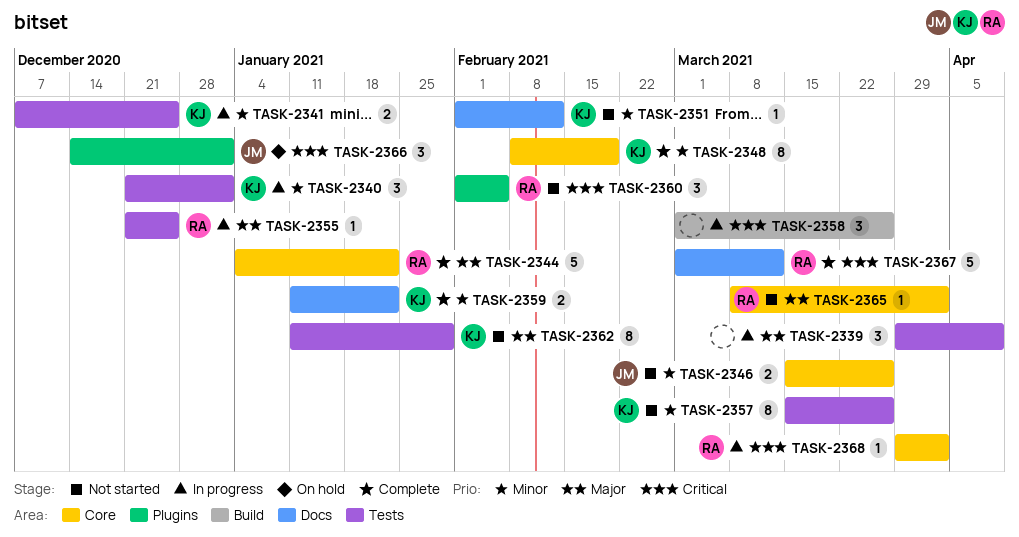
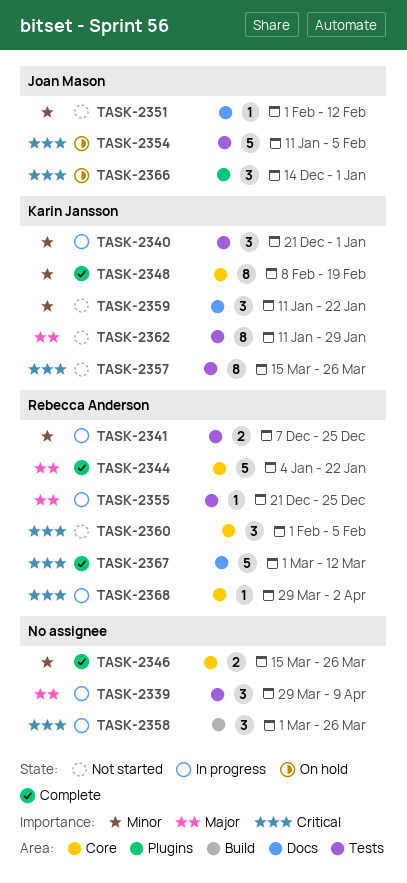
TASK-2341, owner: Karin Jansson -> Rebecca Anderson
TASK-2346, status: Not started -> Complete
TASK-2346, owner: Joan Mason -> none
TASK-2351, owner: Karin Jansson -> Joan Mason
TASK-2354: none -> present
TASK-2357, priority: Minor -> Critical
TASK-2359, status: Complete -> Not started
TASK-2359, estimate: 2 -> 3
TASK-2360, label: Plugins -> Core
TASK-2365: present -> none

